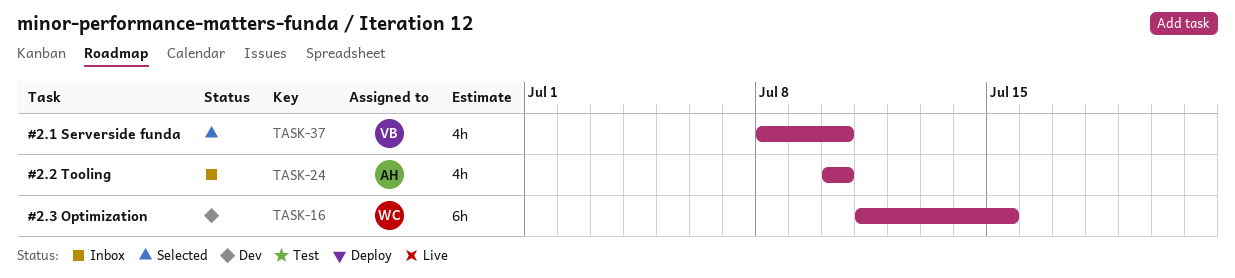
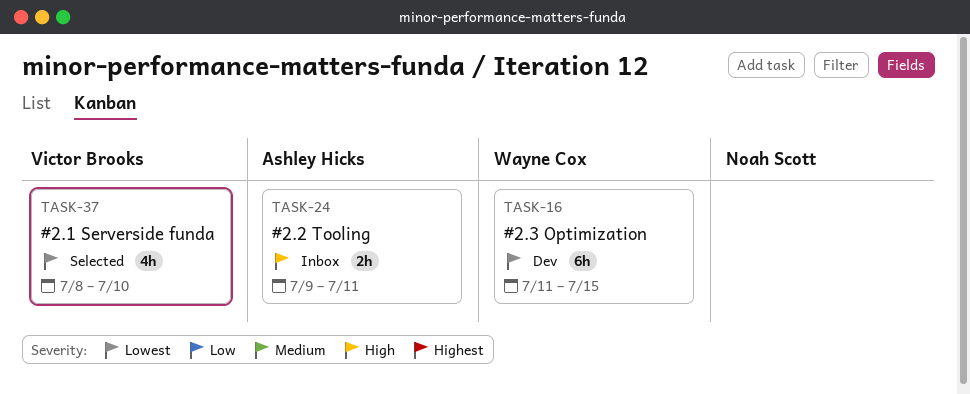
TASK-24, estimate: 4h -> 2h
TASK-24, start: Jul 10 -> Jul 9
TASK-24, due: Jul 10 -> Jul 11

